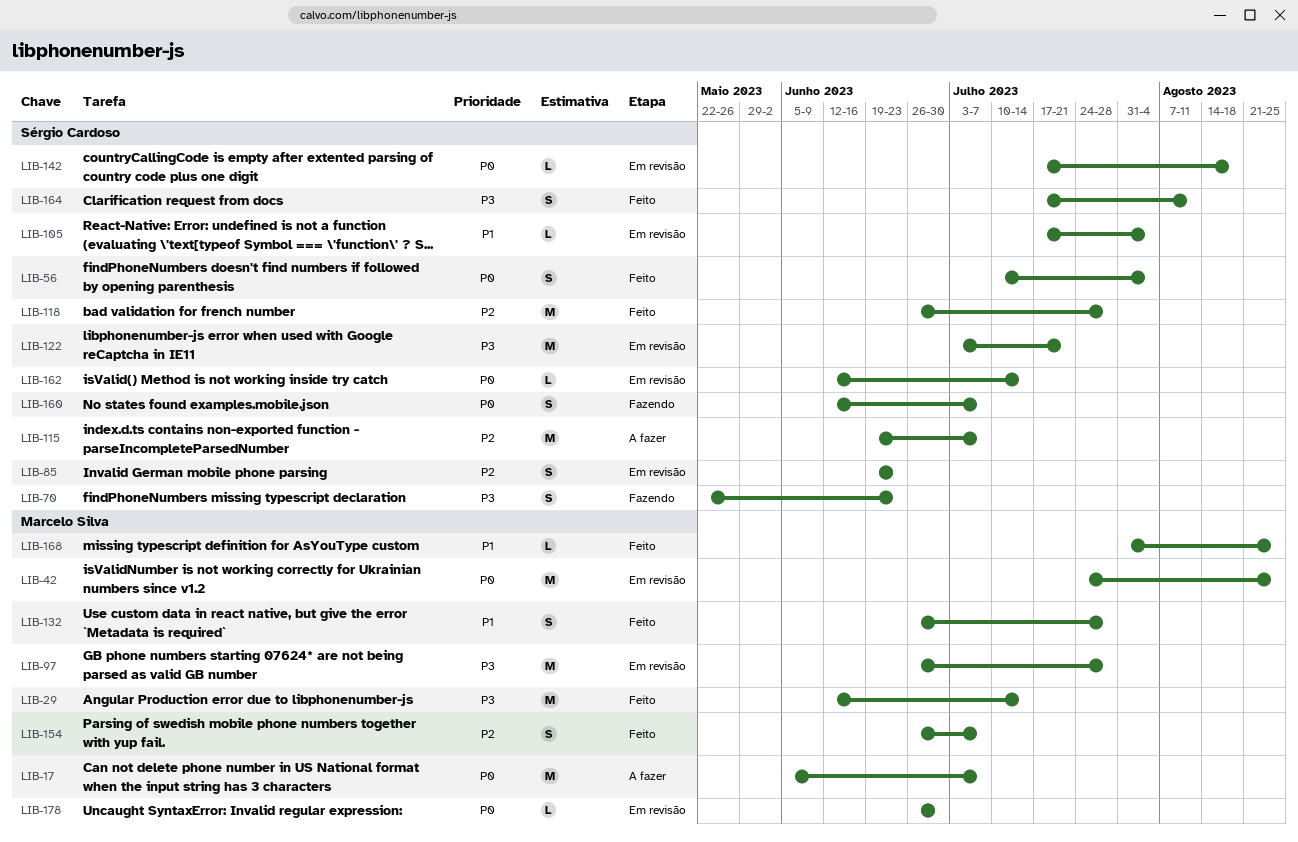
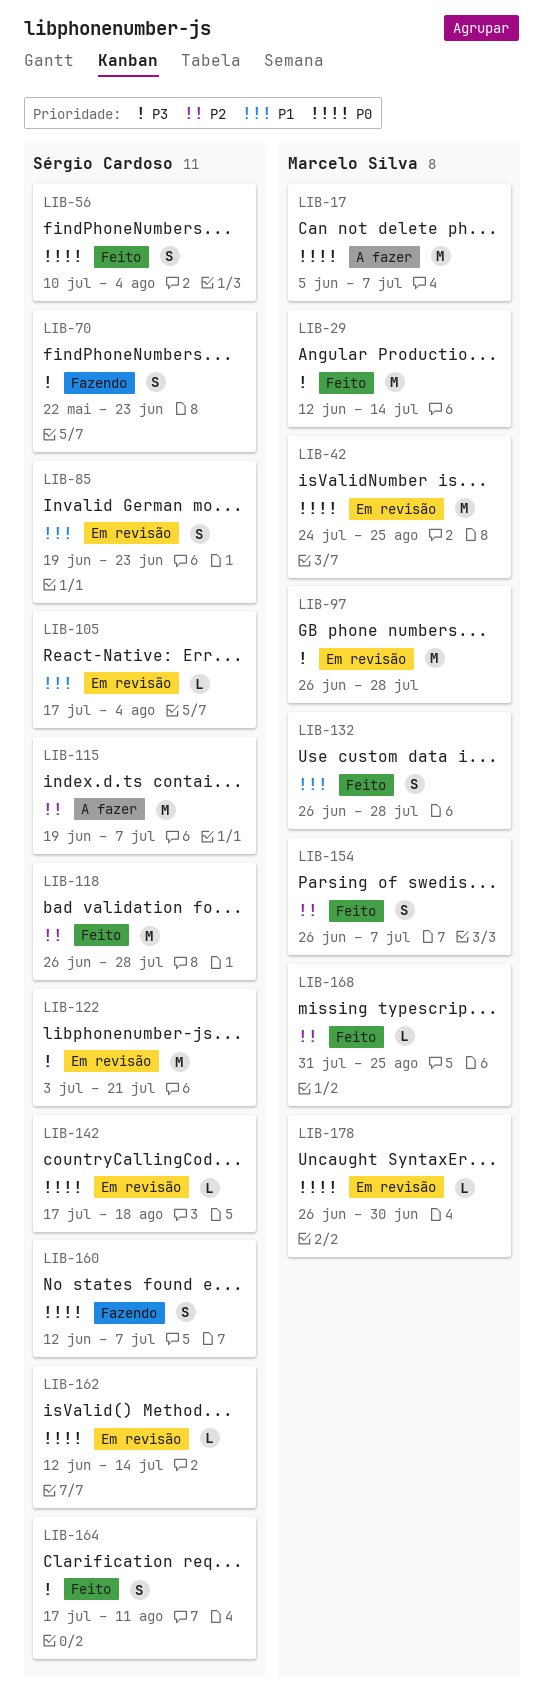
LIB-85, priority: P2 -> P1
LIB-168, priority: P1 -> P2

